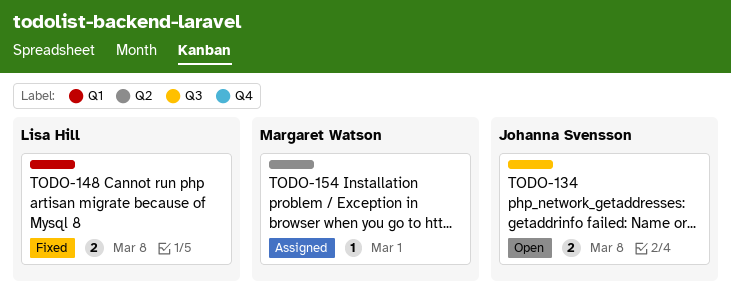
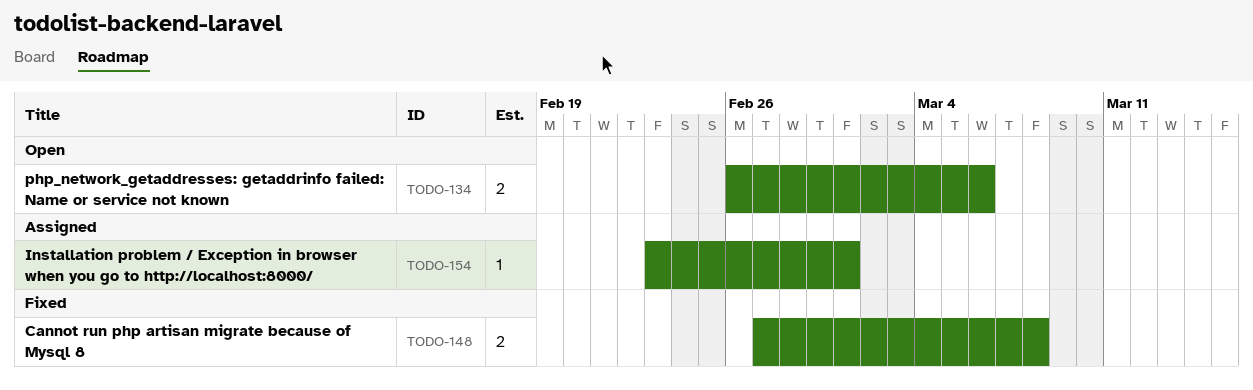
TODO-134, due: Mar 8 -> Mar 6

